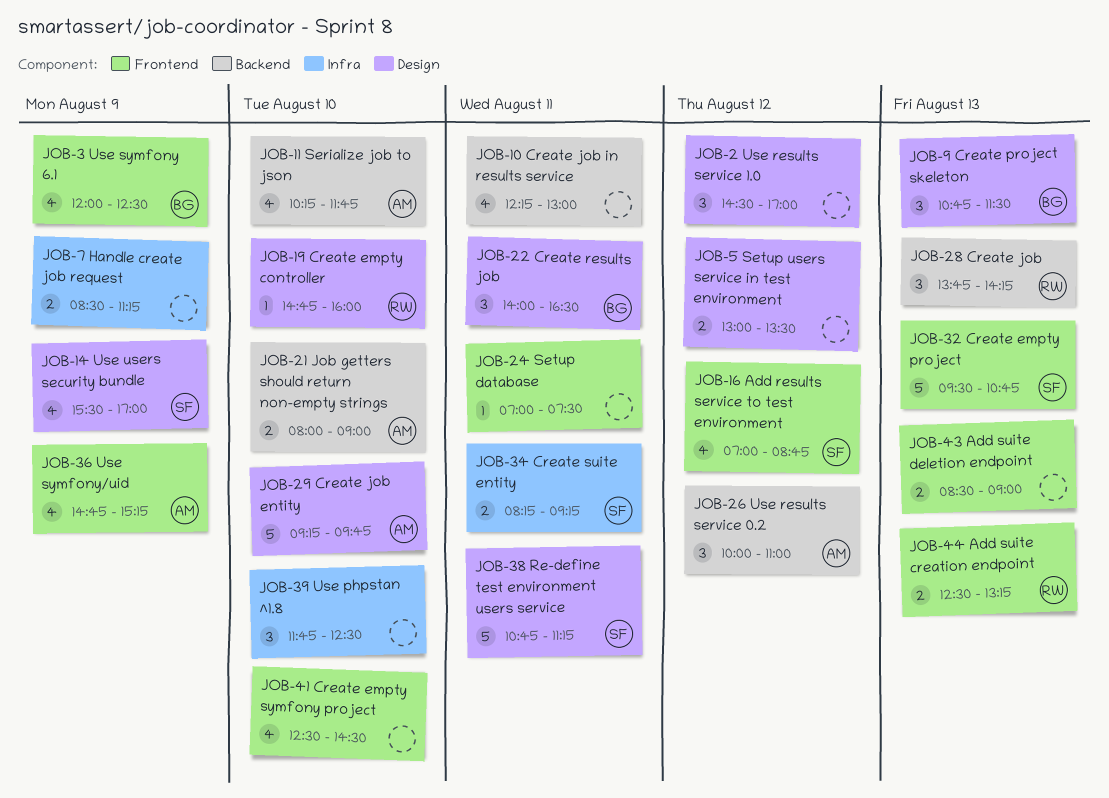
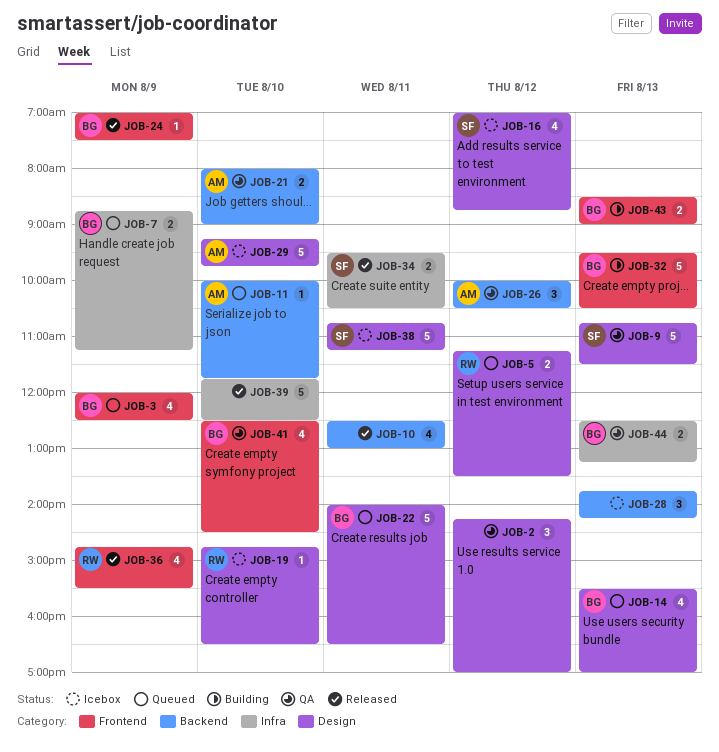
JOB-2, begins: 14:30 -> 14:15
JOB-5, owner: none -> RW
JOB-5, begins: 13:00 -> 11:15
JOB-7, owner: none -> BG
JOB-7, begins: 08:30 -> 08:45
JOB-9, owner: BG -> SF
JOB-9, estimate: 3 -> 5
JOB-10, begins: 12:15 -> 12:30
JOB-11, estimate: 4 -> 1
JOB-11, begins: 10:15 -> 10:00
JOB-14, owner: SF -> BG
JOB-14, day: Aug 9 -> Aug 13
JOB-16, label: Frontend -> Design
JOB-19, ends: 16:00 -> 16:30
JOB-22, estimate: 3 -> 5
JOB-24, owner: none -> BG
JOB-24, day: Aug 11 -> Aug 9
JOB-26, ends: 11:00 -> 10:30
JOB-28, owner: RW -> none
JOB-32, owner: SF -> BG
JOB-32, ends: 10:45 -> 10:30
JOB-34, begins: 08:15 -> 09:30
JOB-34, ends: 09:15 -> 10:30
JOB-36, owner: AM -> RW
JOB-36, ends: 15:15 -> 15:30
JOB-39, estimate: 3 -> 5
JOB-41, owner: none -> BG
JOB-43, owner: none -> BG
JOB-44, owner: RW -> BG
JOB-44, label: Frontend -> Infra

